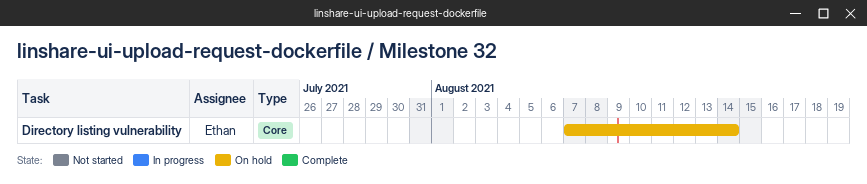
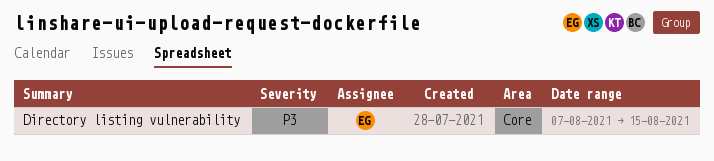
Directory listing vulnerability, due: Aug 14 -> Aug 15

